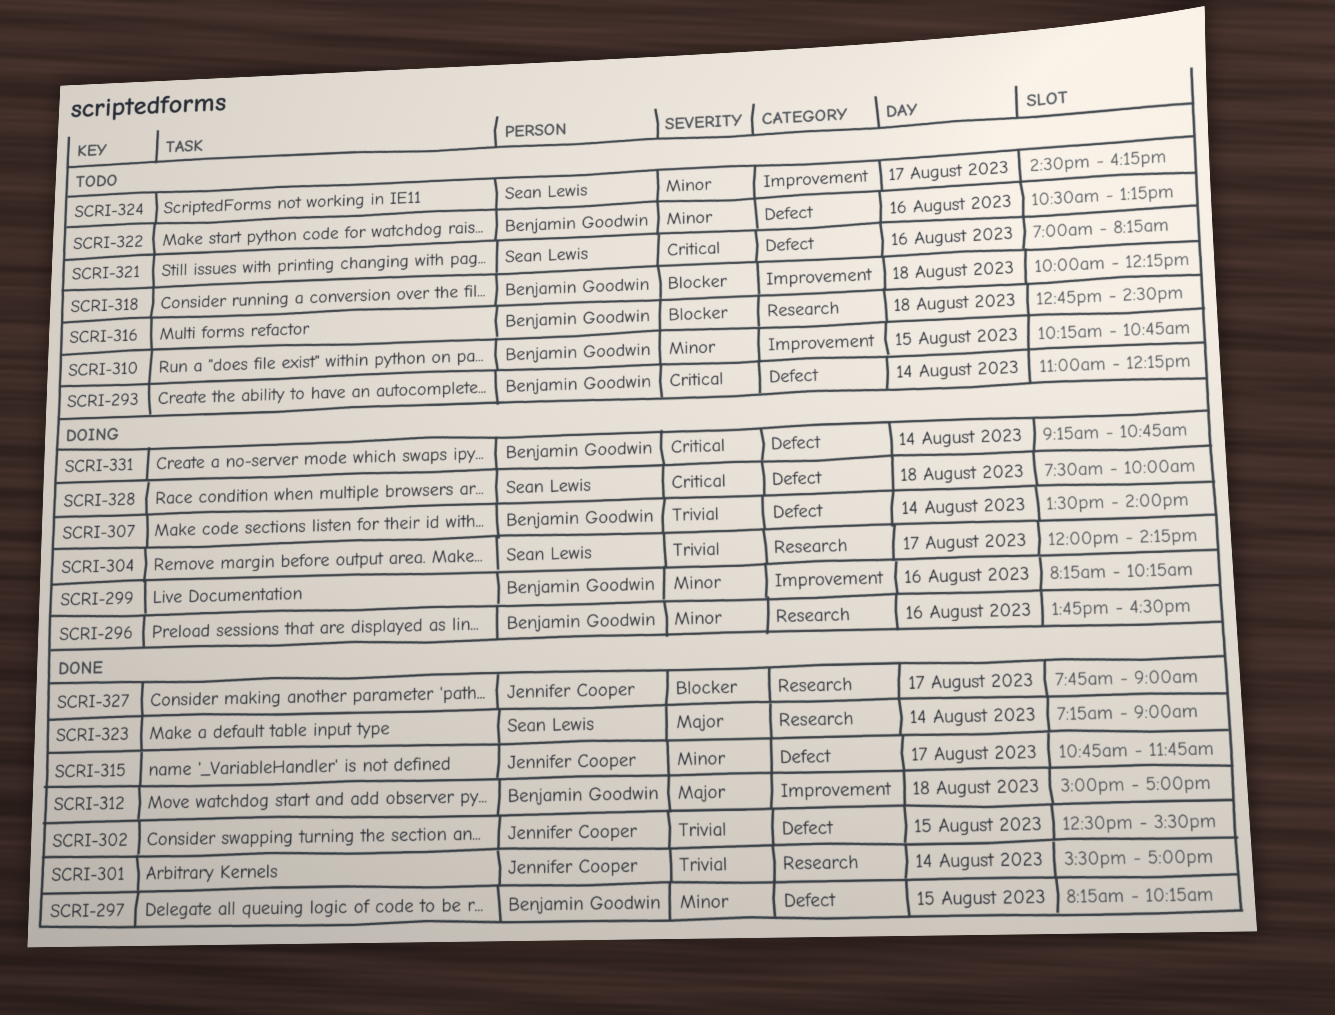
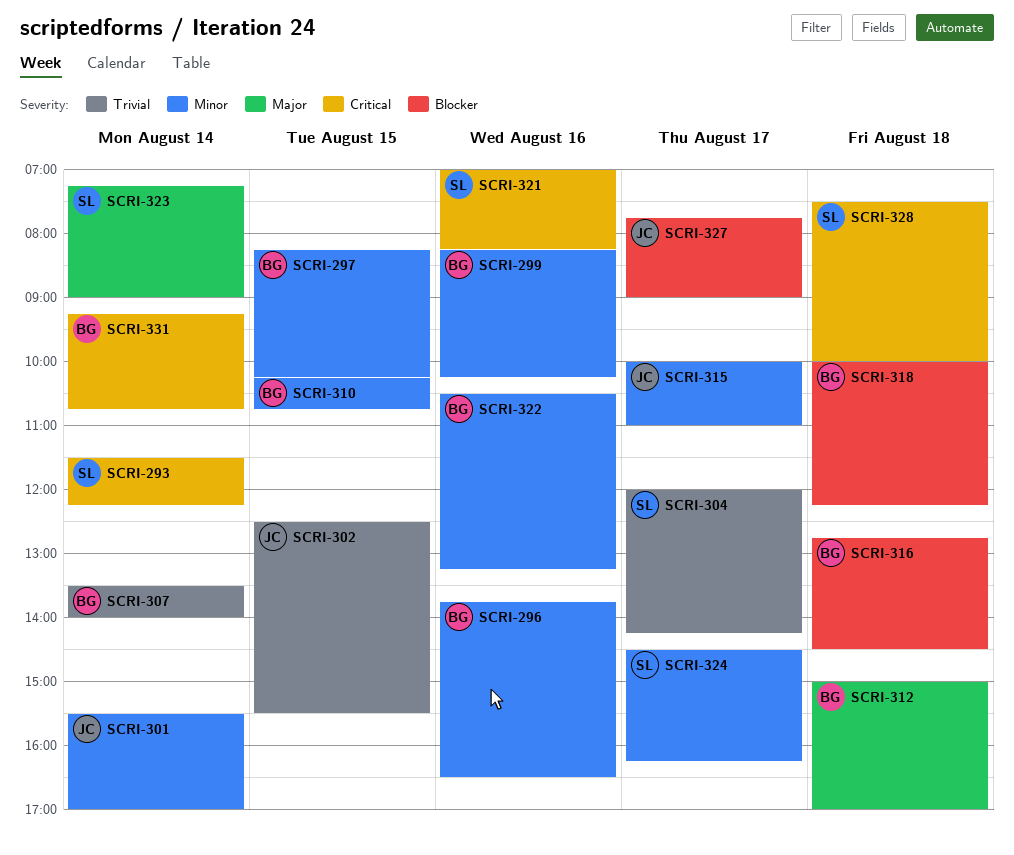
SCRI-293, owner: Benjamin Goodwin -> Sean Lewis
SCRI-293, begins: 11:00 -> 11:30
SCRI-301, priority: Trivial -> Minor
SCRI-315, begins: 10:45 -> 10:00
SCRI-315, ends: 11:45 -> 11:00

